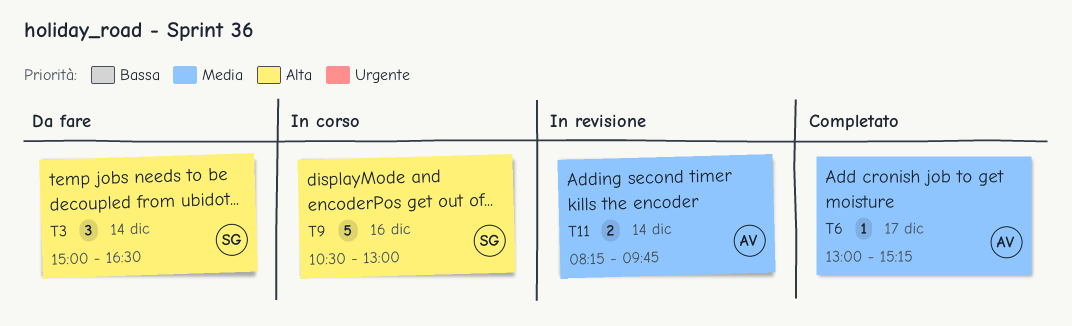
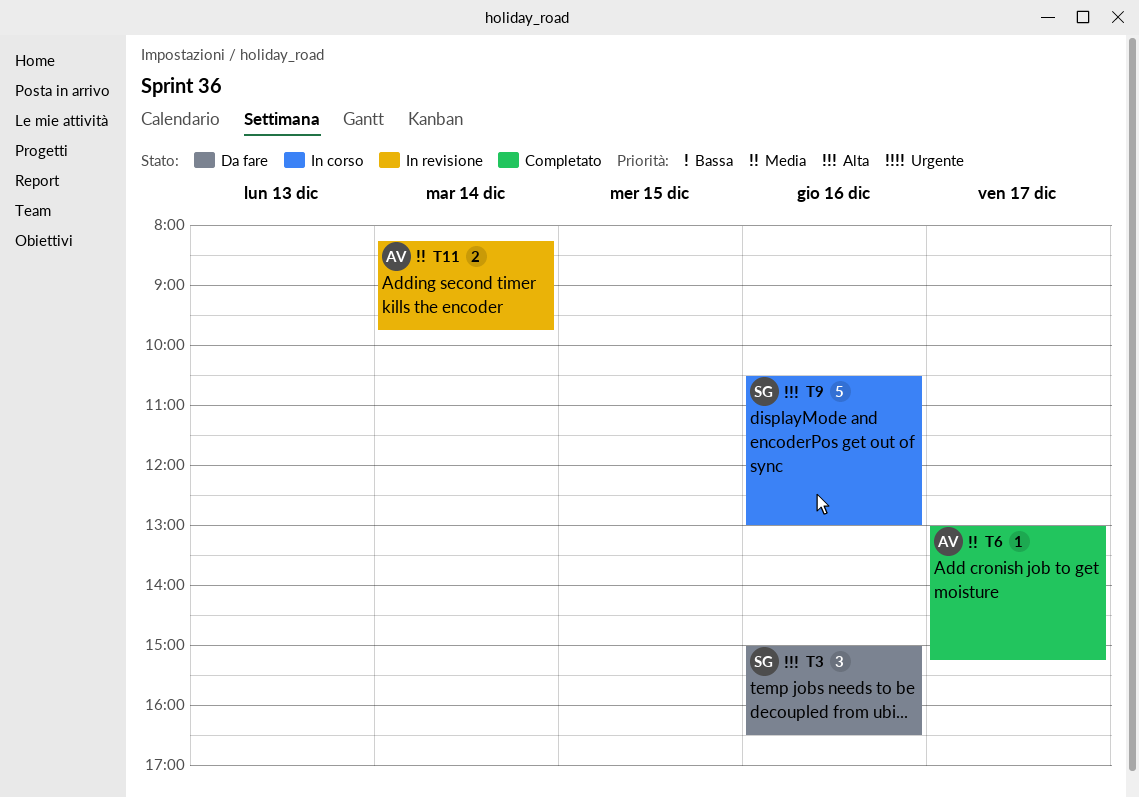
T3, day: Dec 14 -> Dec 16

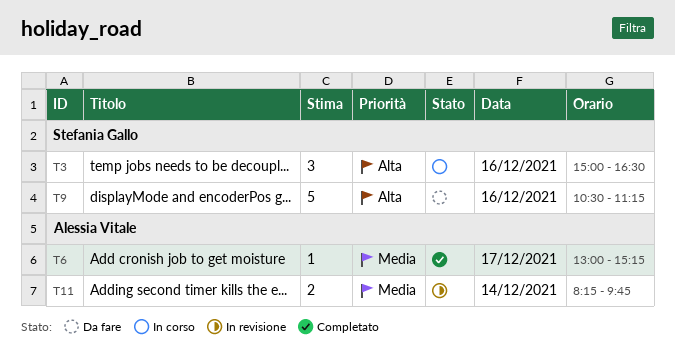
T3, status: Da fare -> In corso
T9, status: In corso -> Da fare
T9, ends: 13:00 -> 11:15

